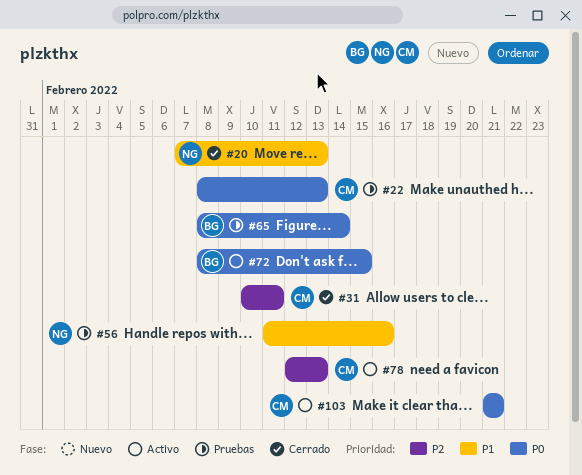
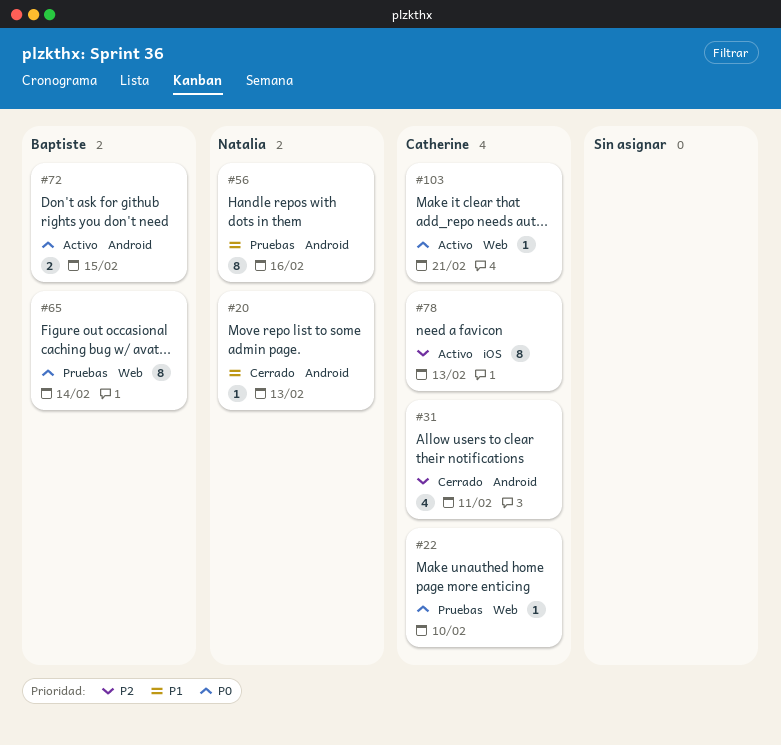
#22, due: Feb 13 -> Feb 10

